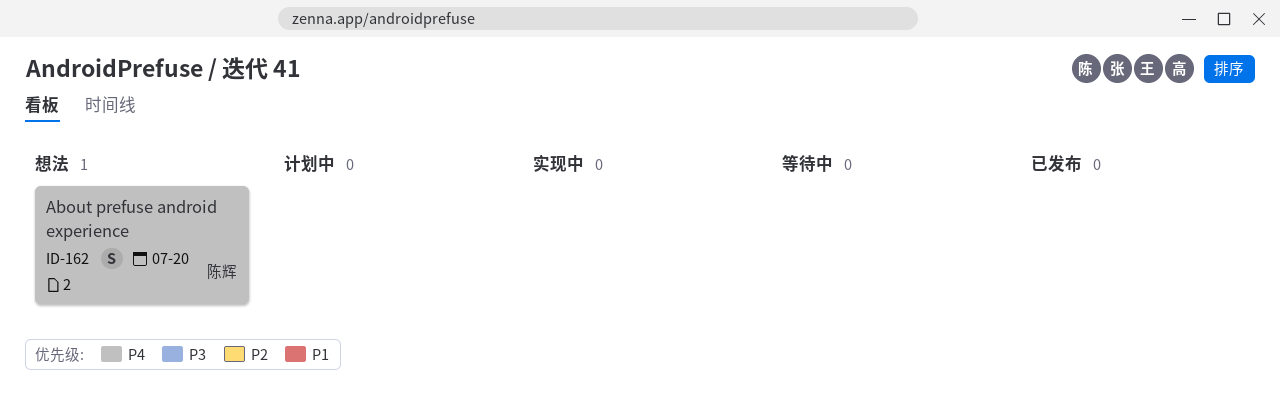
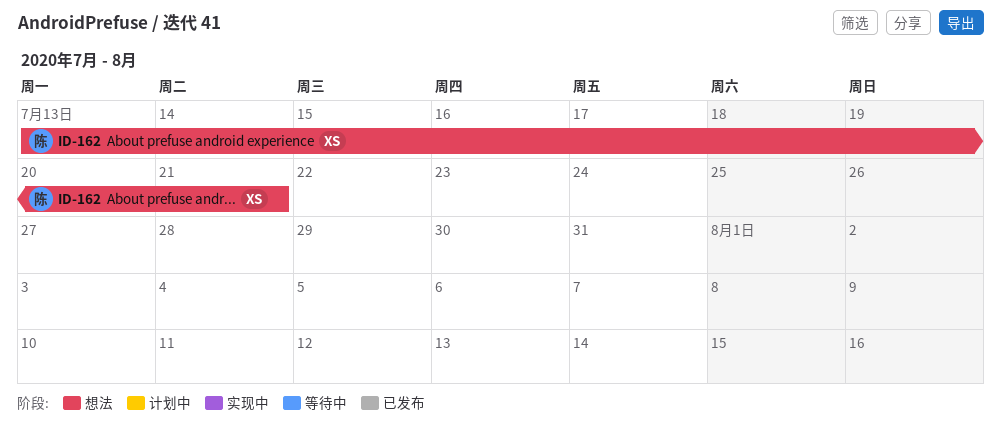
ID-162, estimate: S -> XS
ID-162, due: Jul 20 -> Jul 21

